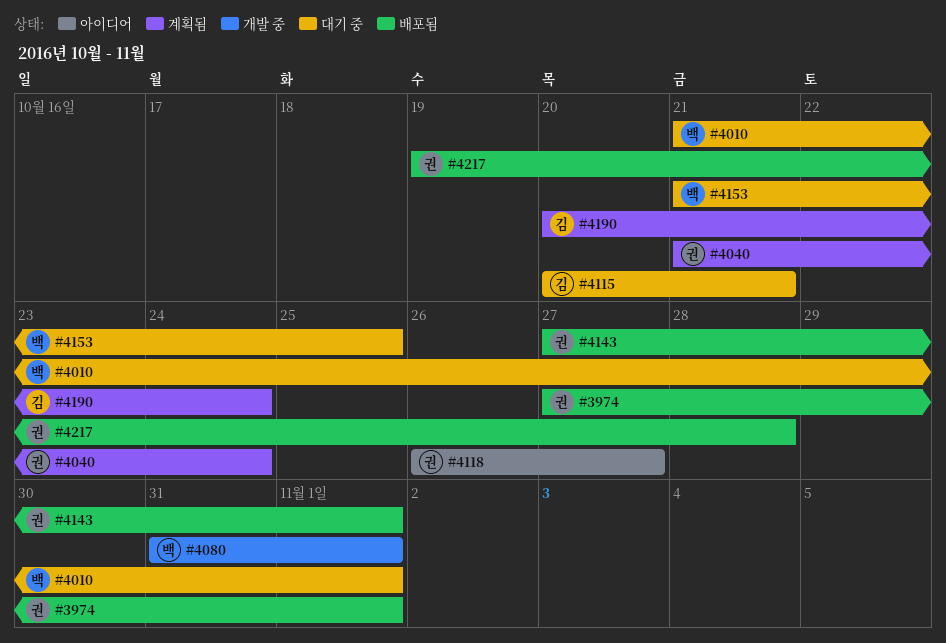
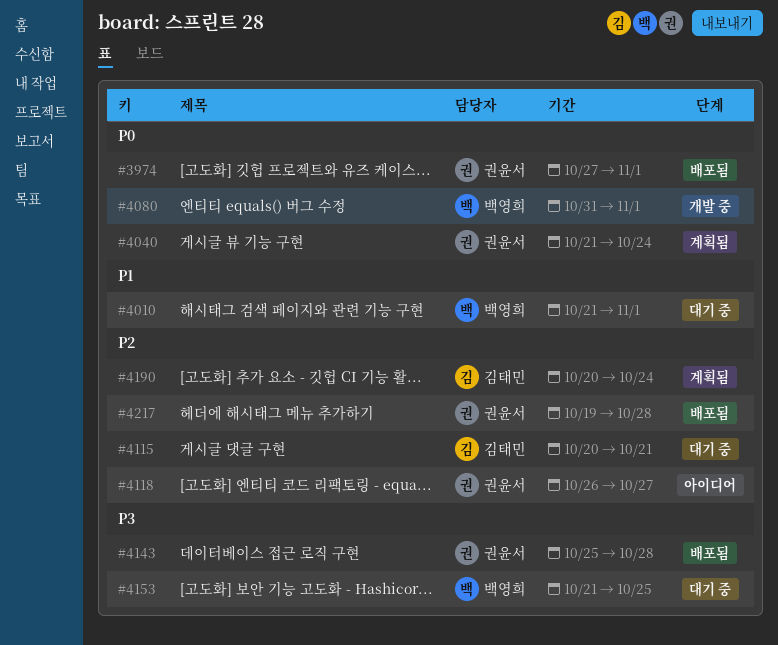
#4143, start: Oct 27 -> Oct 25
#4143, due: Nov 1 -> Oct 28

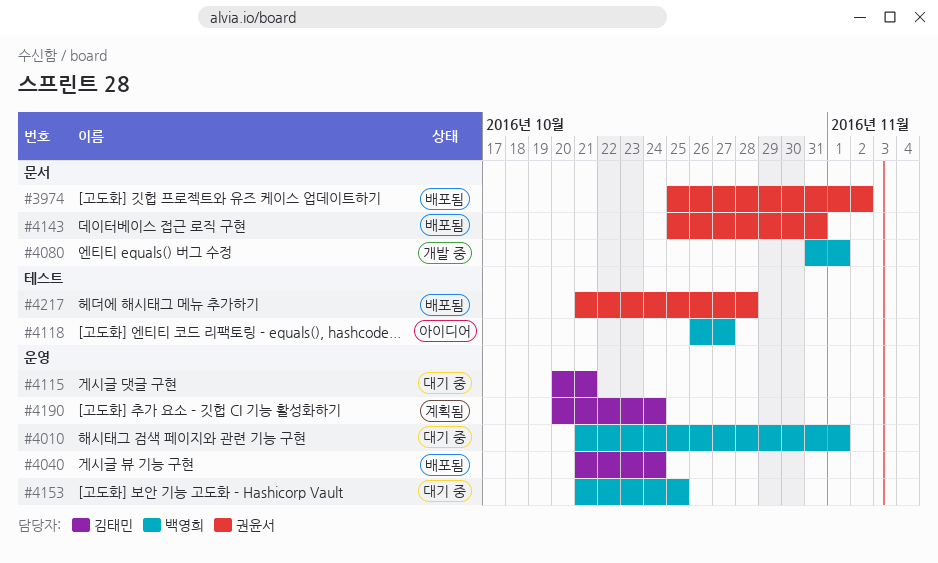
#3974, start: Oct 27 -> Oct 25
#3974, due: Nov 1 -> Nov 2
#4040, status: 계획됨 -> 배포됨
#4040, owner: 권윤서 -> 김태민
#4118, owner: 권윤서 -> 백영희
#4143, due: Oct 28 -> Oct 31
#4217, start: Oct 19 -> Oct 21

